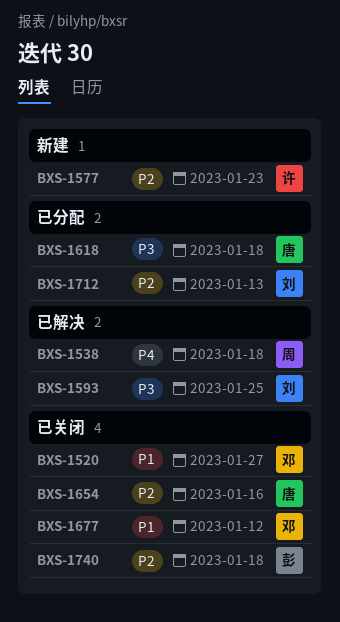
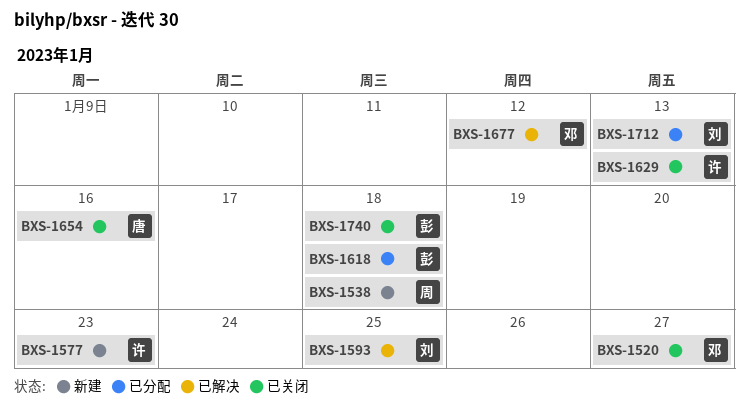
BXS-1538, status: 已解决 -> 新建
BXS-1618, owner: 唐 -> 彭
BXS-1629: none -> present
BXS-1677, status: 已关闭 -> 已解决

